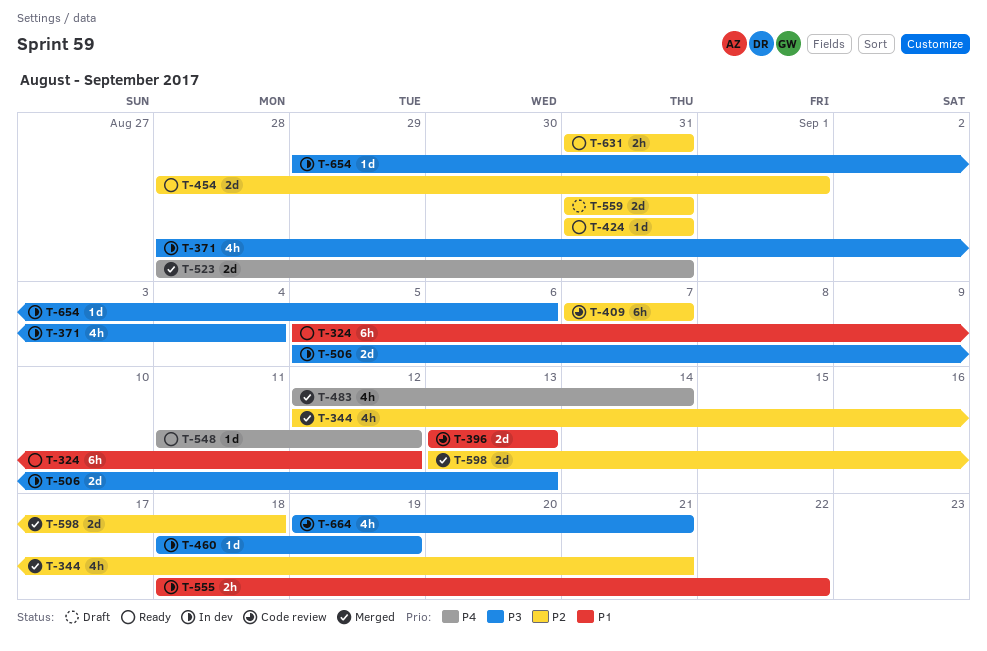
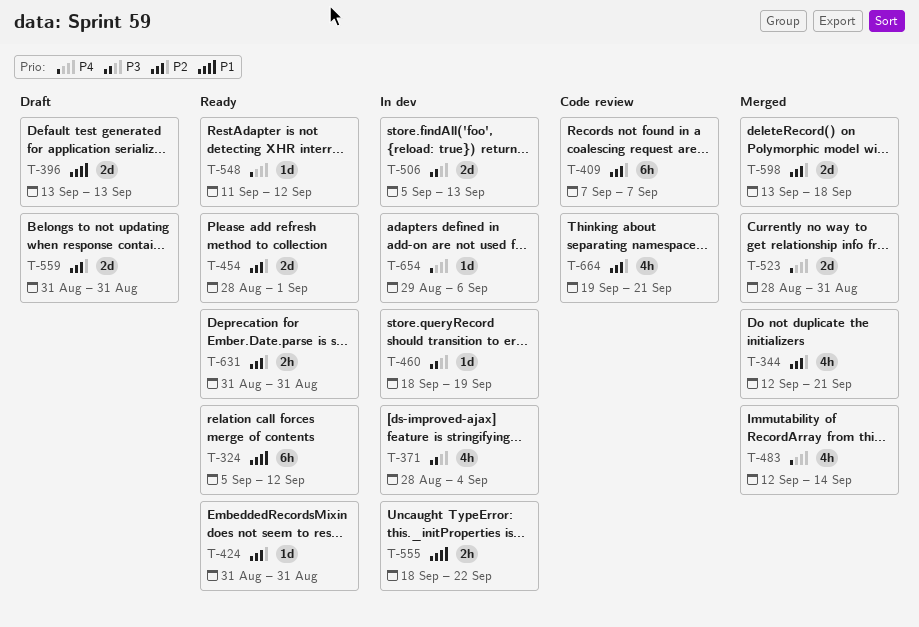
T-396, status: Code review -> Draft
T-654, priority: P3 -> P4
T-664, priority: P3 -> P2

